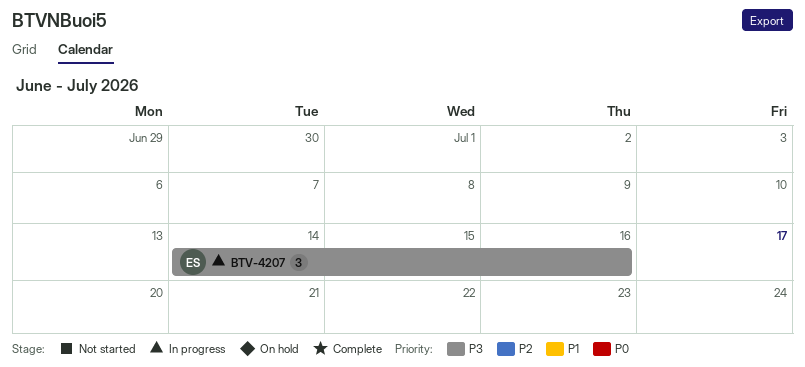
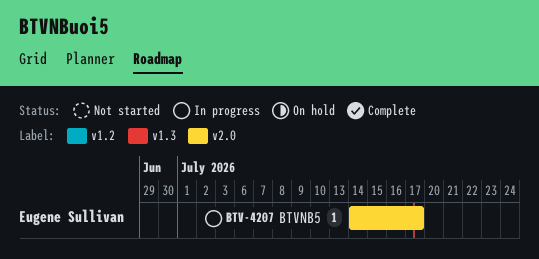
BTV-4207, estimate: 3 -> 1
BTV-4207, due: Jul 16 -> Jul 17

